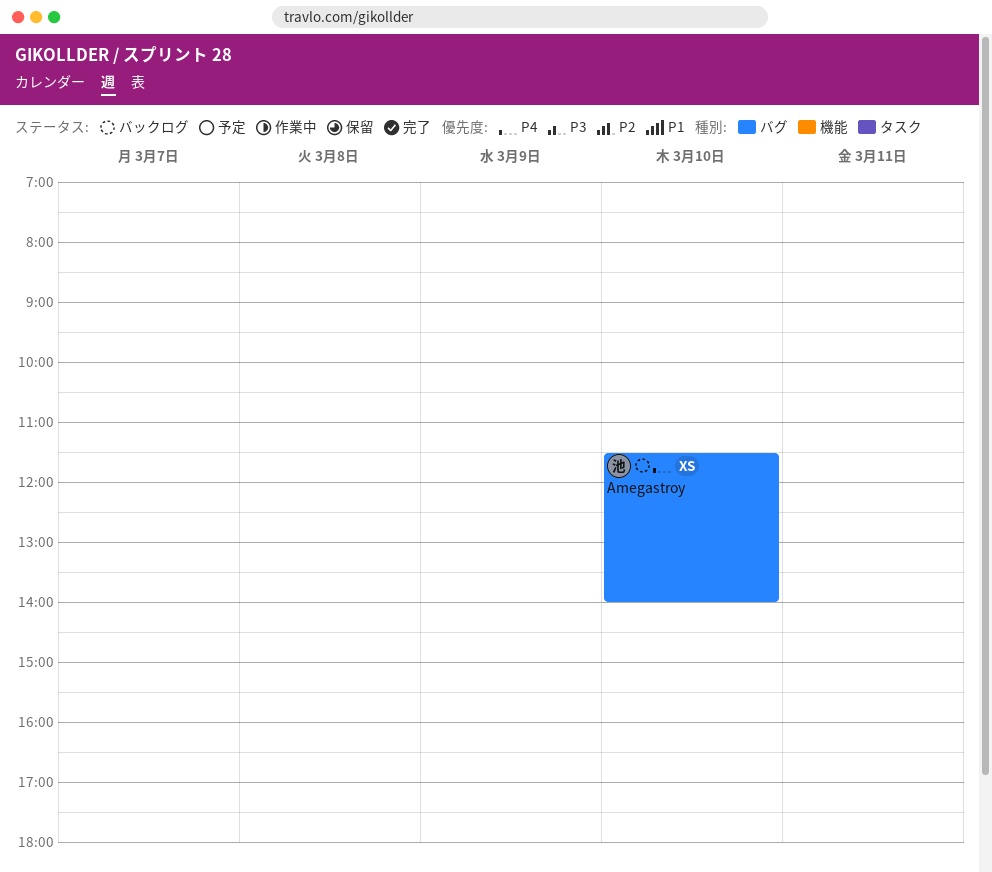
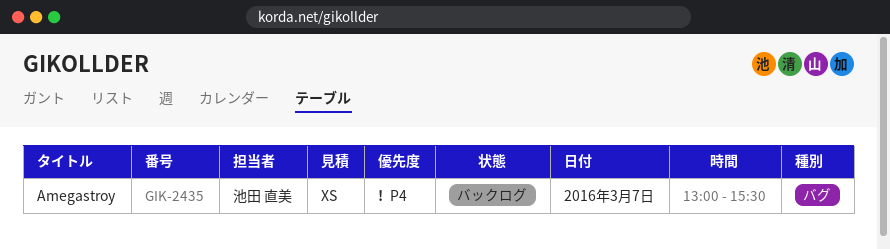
Amegastroy, day: Mar 10 -> Mar 7
Amegastroy, begins: 11:30 -> 13:00
Amegastroy, ends: 14:00 -> 15:30

